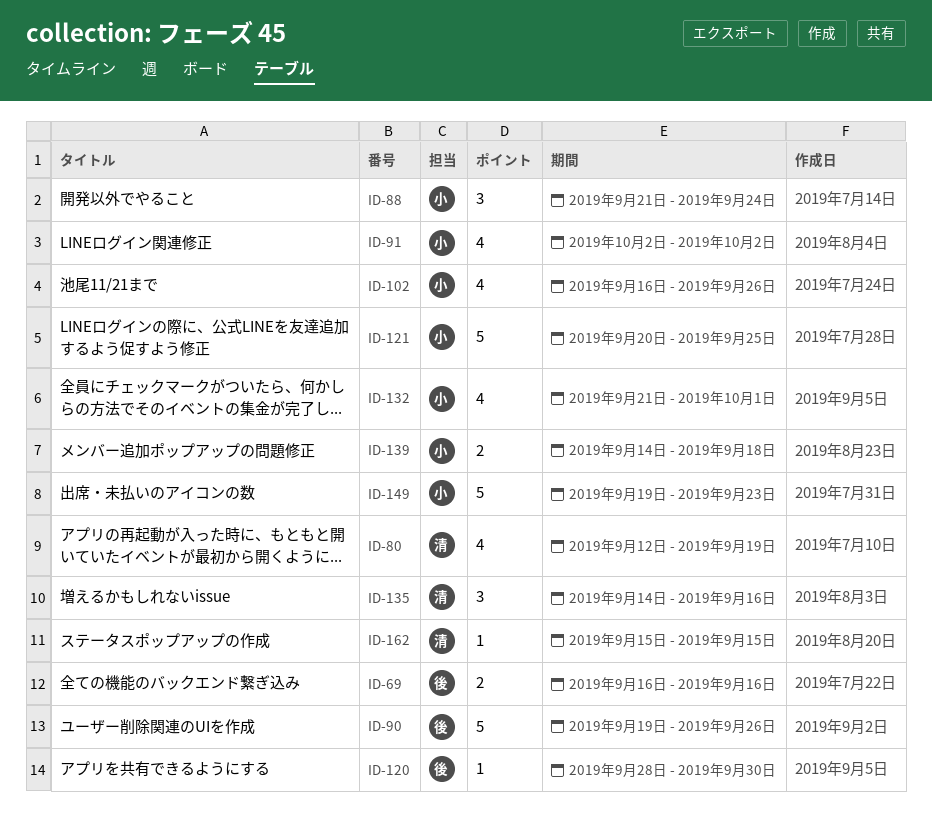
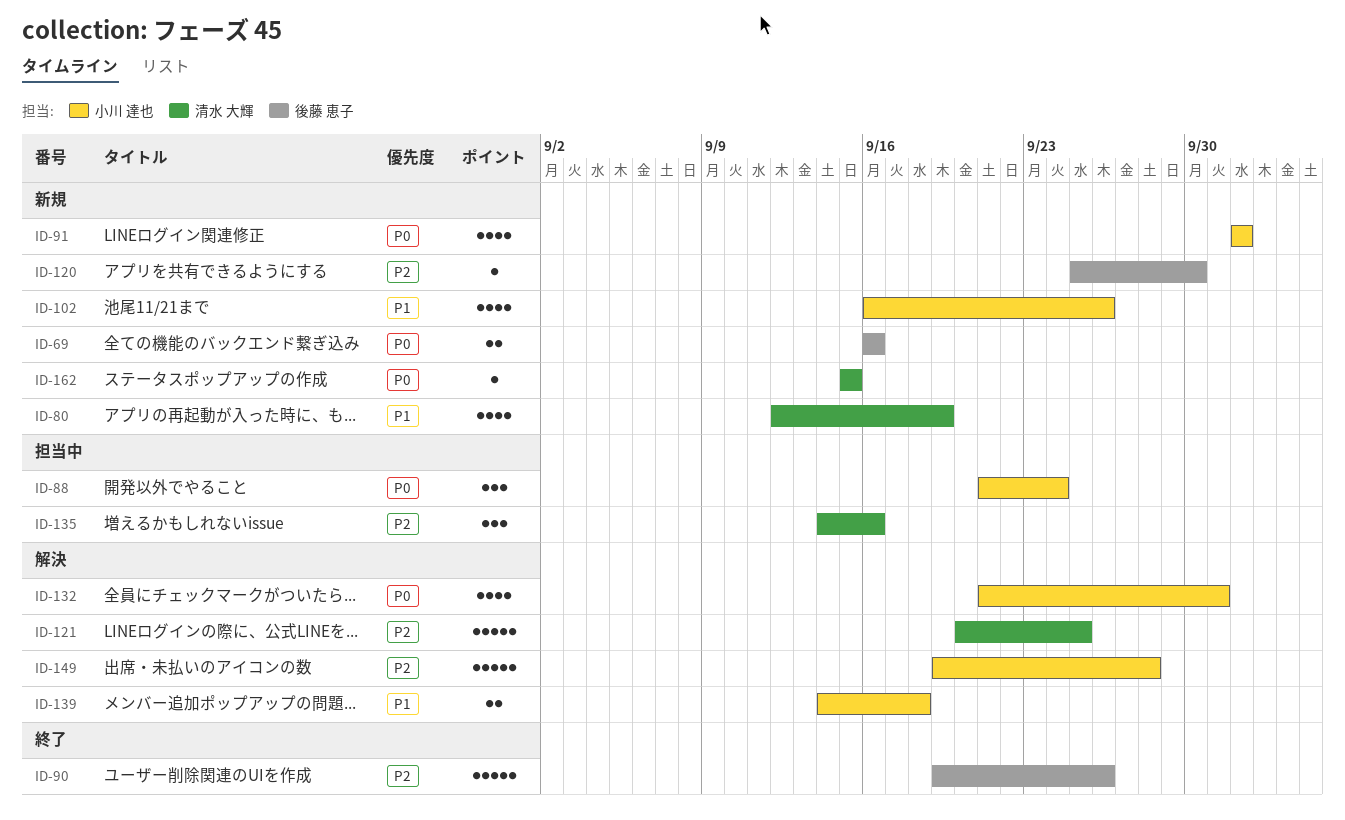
ID-120, start: Sep 28 -> Sep 25
ID-121, owner: 小川 達也 -> 清水 大輝
ID-149, due: Sep 23 -> Sep 28

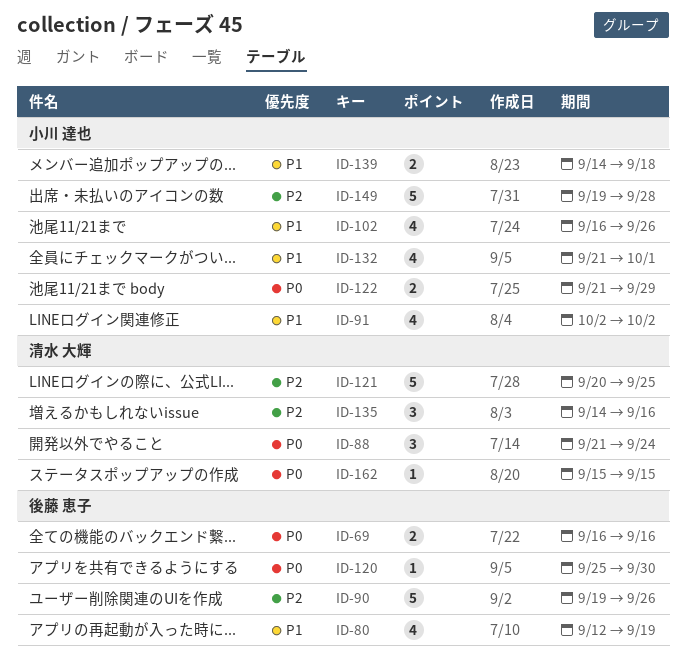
ID-80, owner: 清水 大輝 -> 後藤 恵子
ID-88, owner: 小川 達也 -> 清水 大輝
ID-91, priority: P0 -> P1
ID-120, priority: P2 -> P0
ID-122: none -> present
ID-132, priority: P0 -> P1

